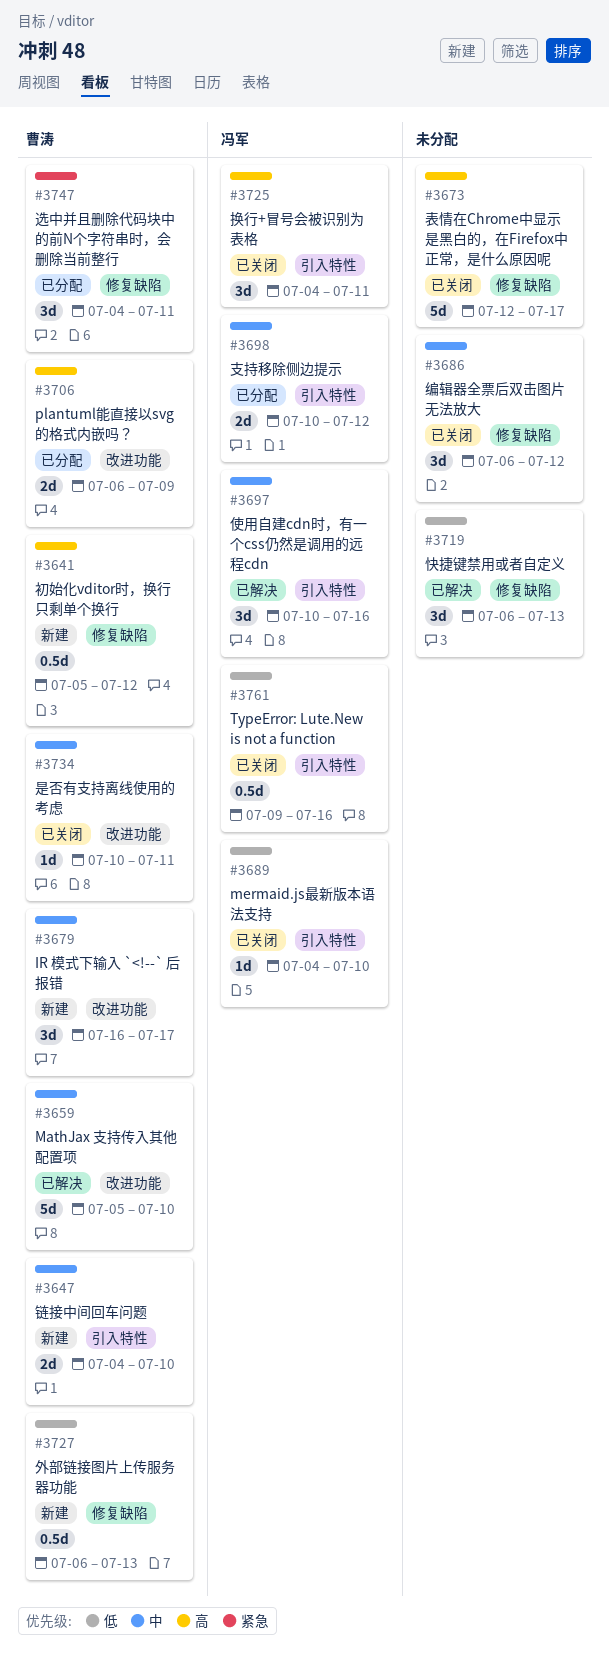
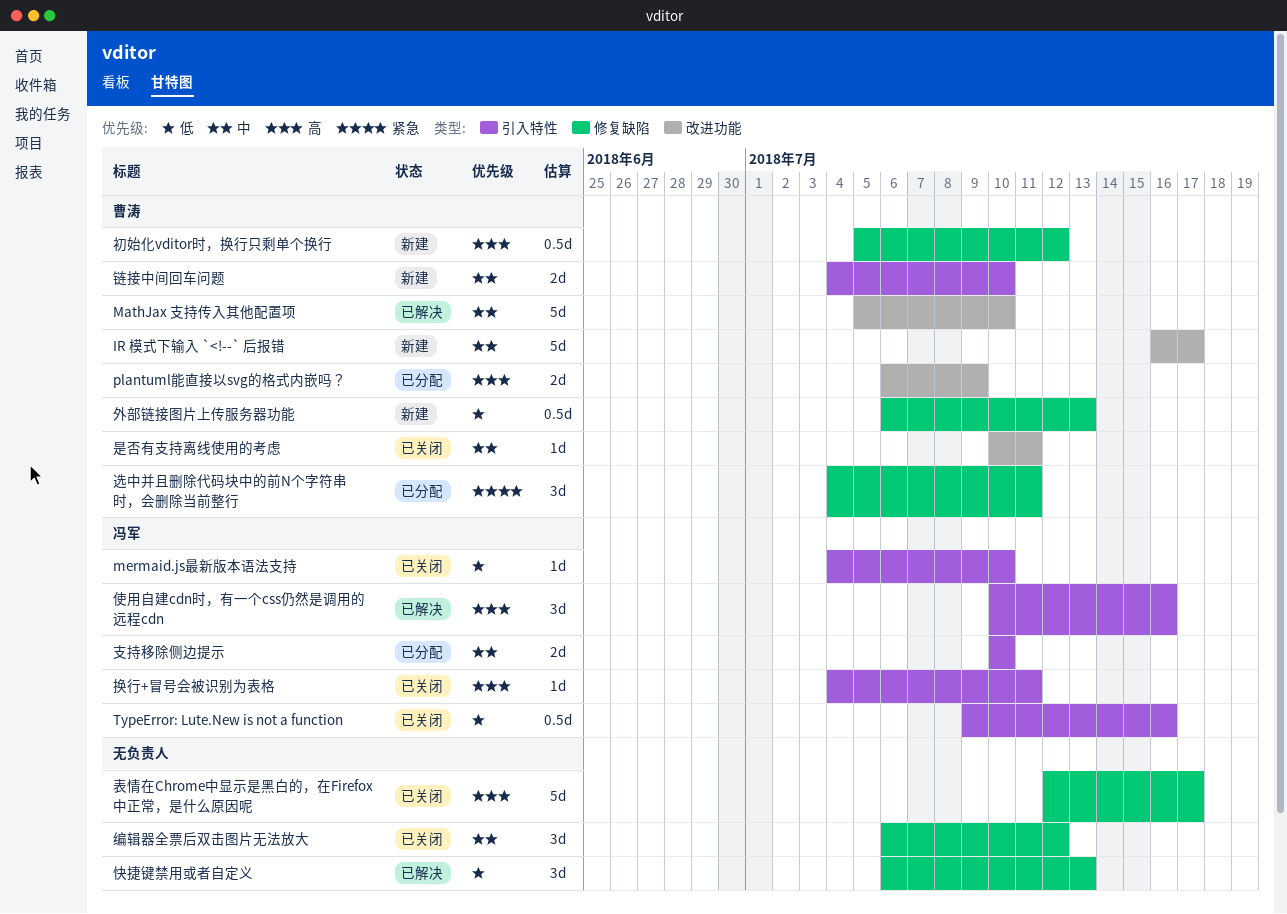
IR 模式下输入 `<!--` 后报错, estimate: 3d -> 5d
使用自建cdn时，有一个css仍然是调用的远程cdn, priority: 中 -> 高
换行+冒号会被识别为表格, estimate: 3d -> 1d
支持移除侧边提示, due: Jul 12 -> Jul 10

